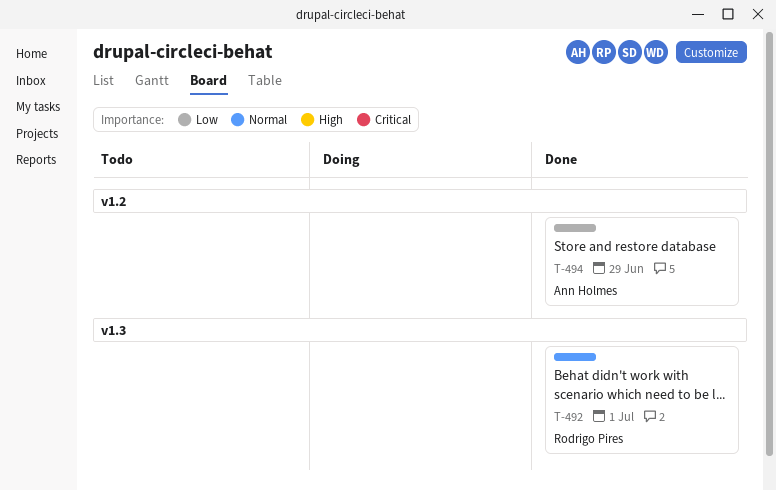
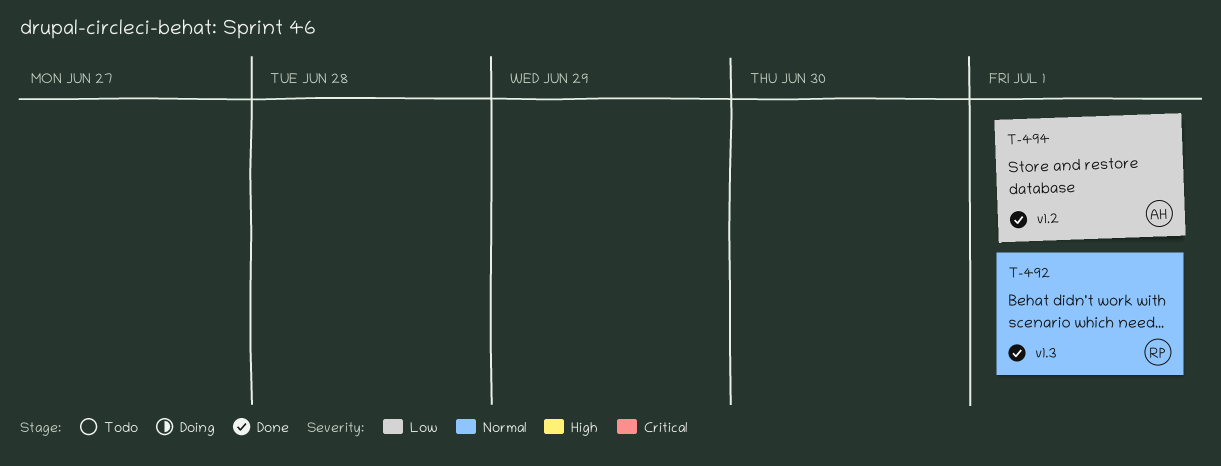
T-494, due: Jun 29 -> Jul 1

